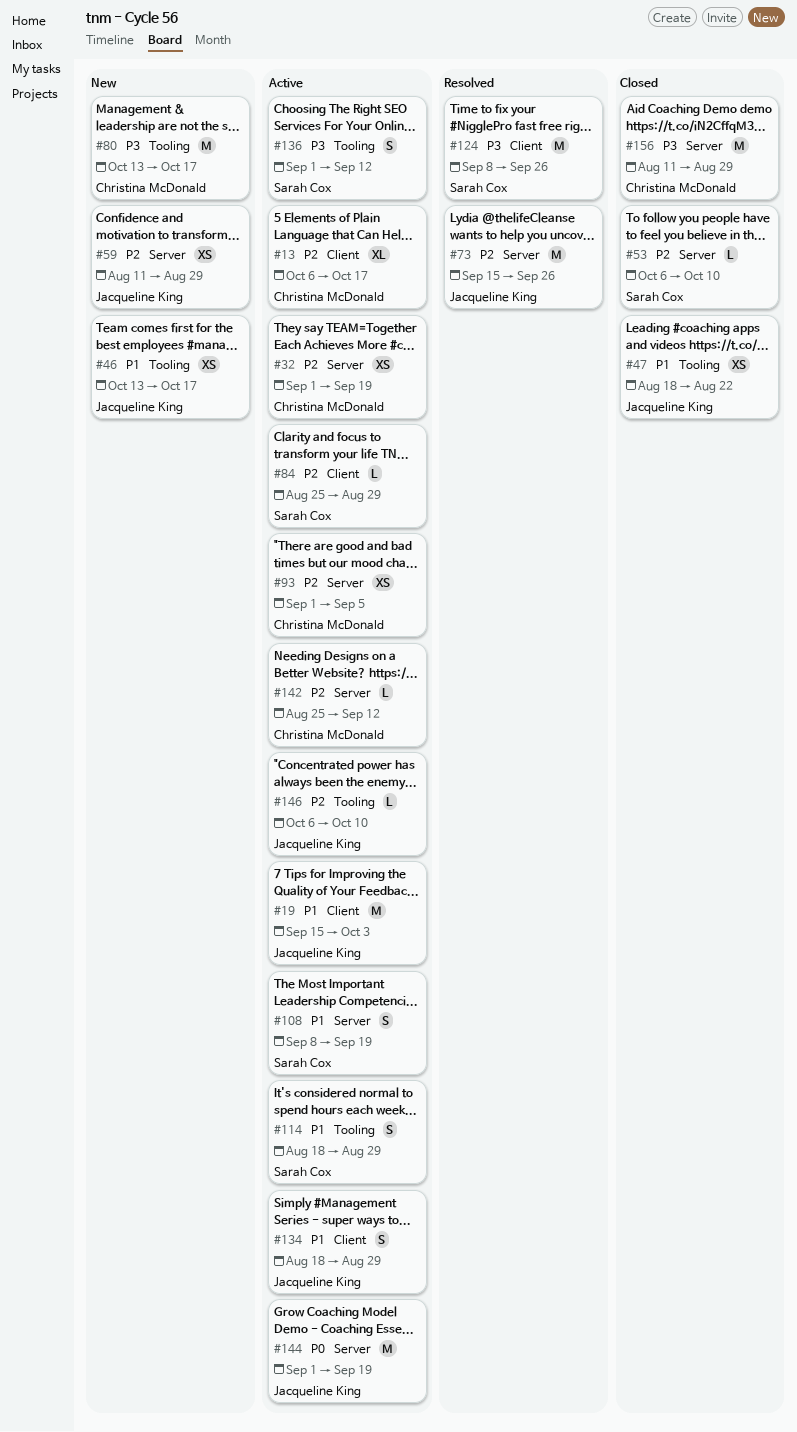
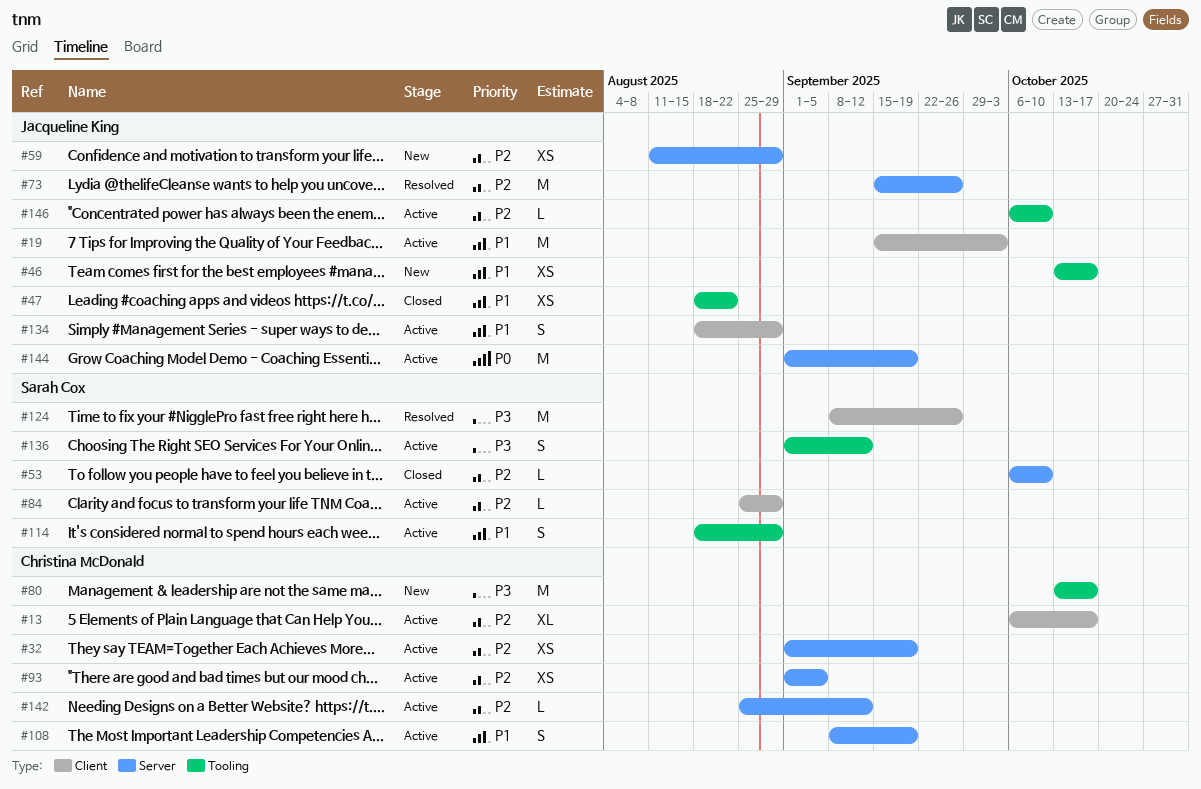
#108, owner: Sarah Cox -> Christina McDonald
#156: present -> none

